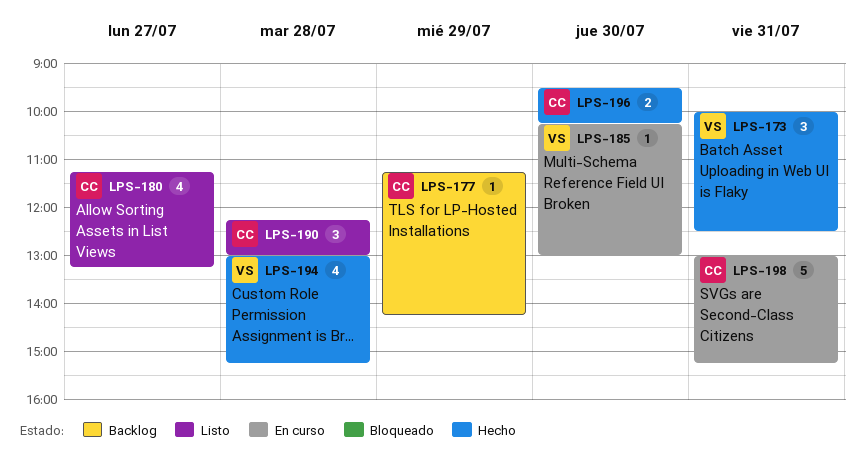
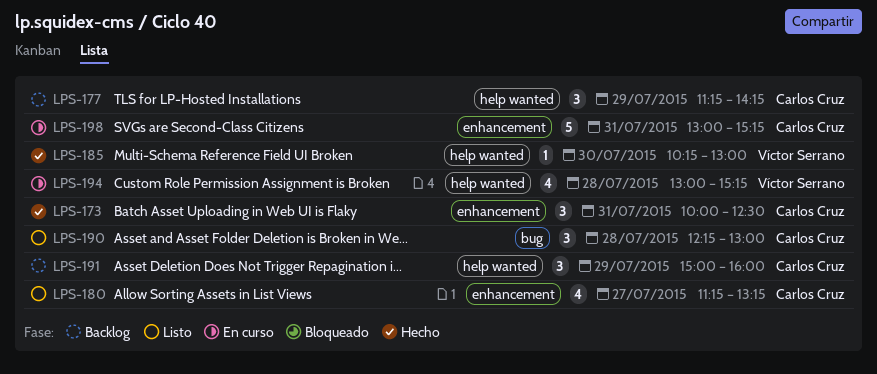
LPS-173, owner: Víctor Serrano -> Carlos Cruz
LPS-177, estimate: 1 -> 3
LPS-185, status: En curso -> Hecho
LPS-191: none -> present
LPS-194, status: Hecho -> En curso
LPS-196: present -> none

